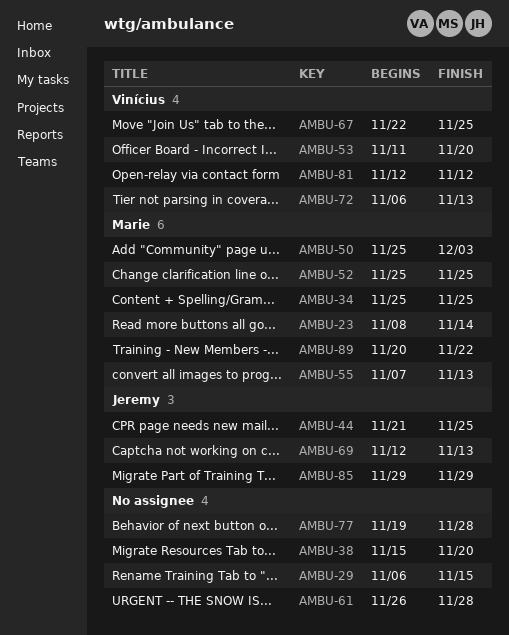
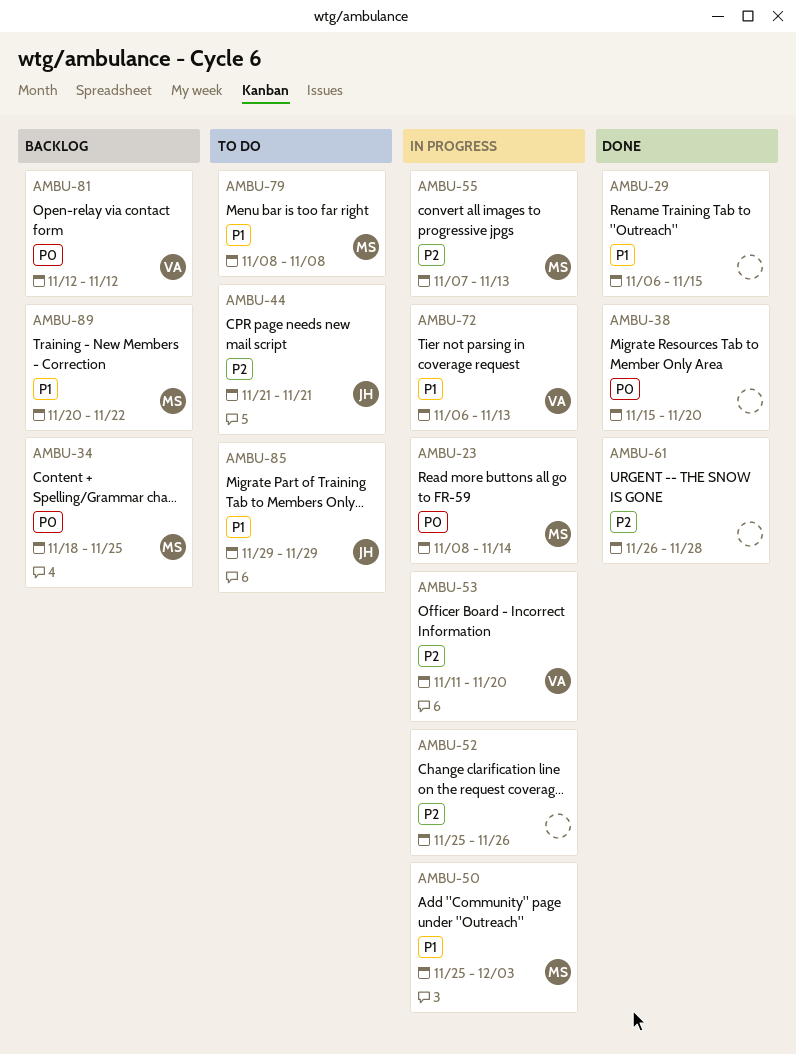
AMBU-34, start: Nov 25 -> Nov 18
AMBU-44, due: Nov 25 -> Nov 21
AMBU-52, owner: Marie -> none
AMBU-52, due: Nov 25 -> Nov 26
AMBU-67: present -> none
AMBU-69: present -> none
AMBU-77: present -> none
AMBU-79: none -> present

